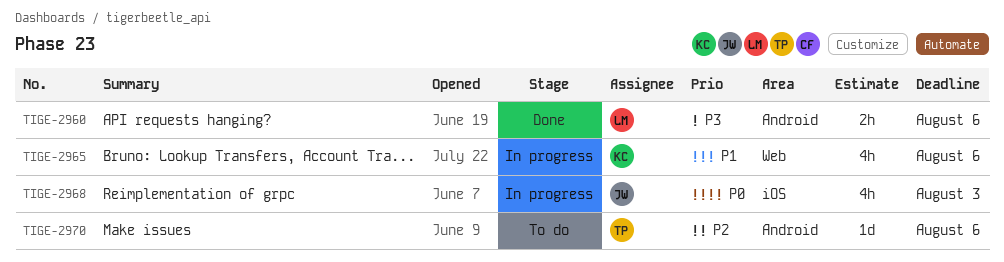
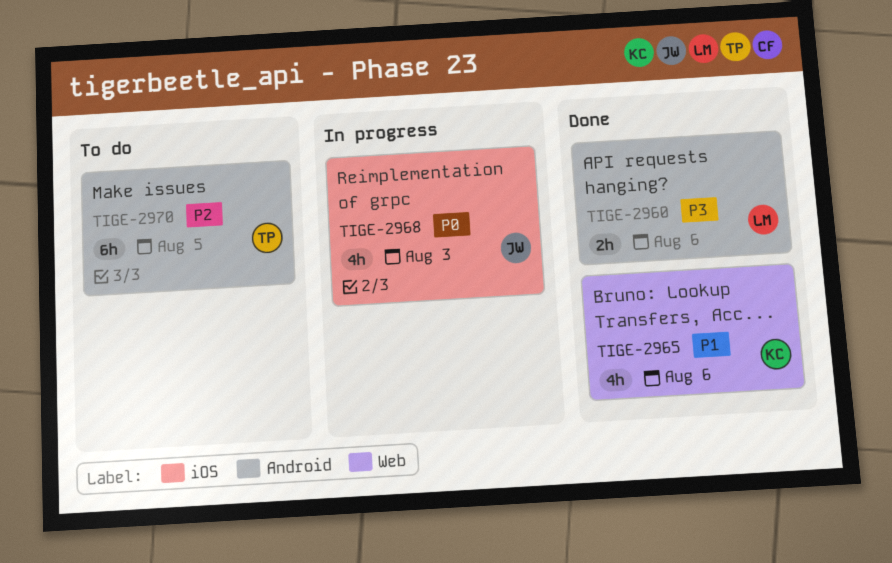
TIGE-2965, status: In progress -> Done
TIGE-2970, estimate: 1d -> 6h
TIGE-2970, due: Aug 6 -> Aug 5

